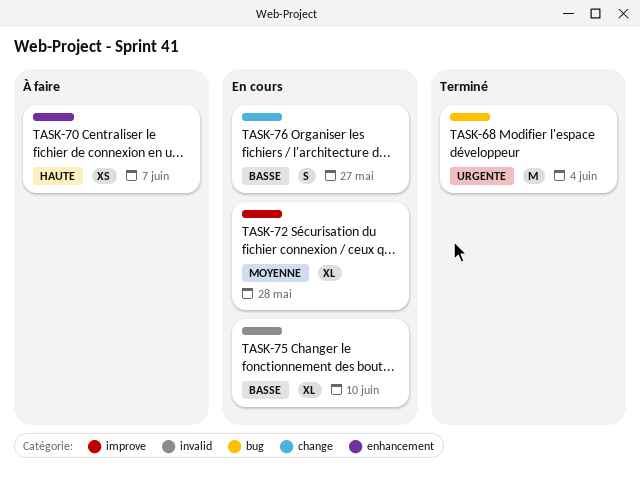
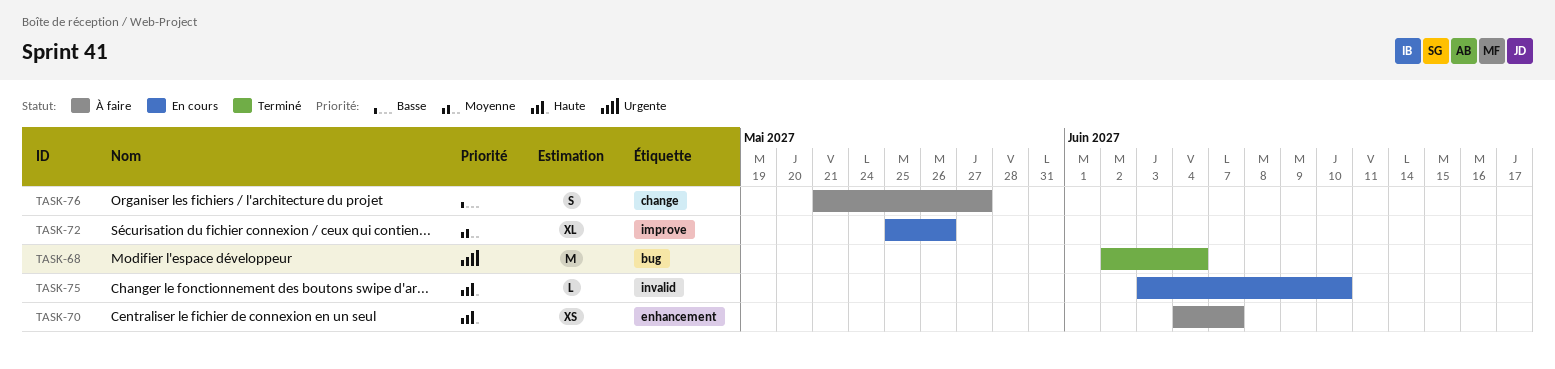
TASK-72, due: May 28 -> May 26
TASK-75, priority: Basse -> Haute
TASK-75, estimate: XL -> L
TASK-76, status: En cours -> À faire

